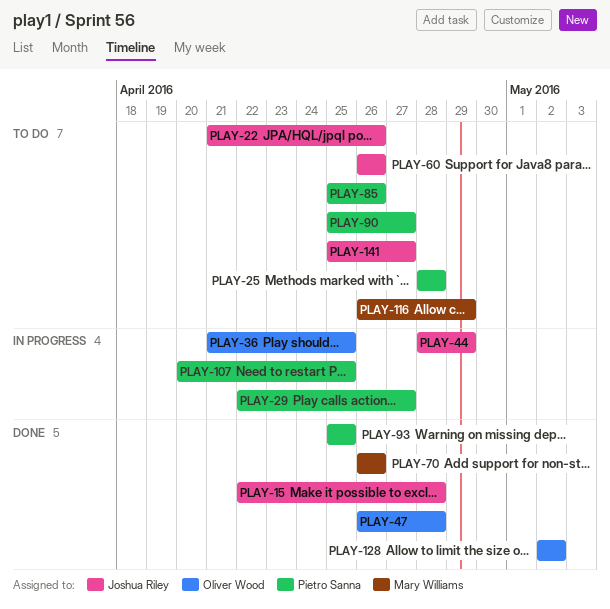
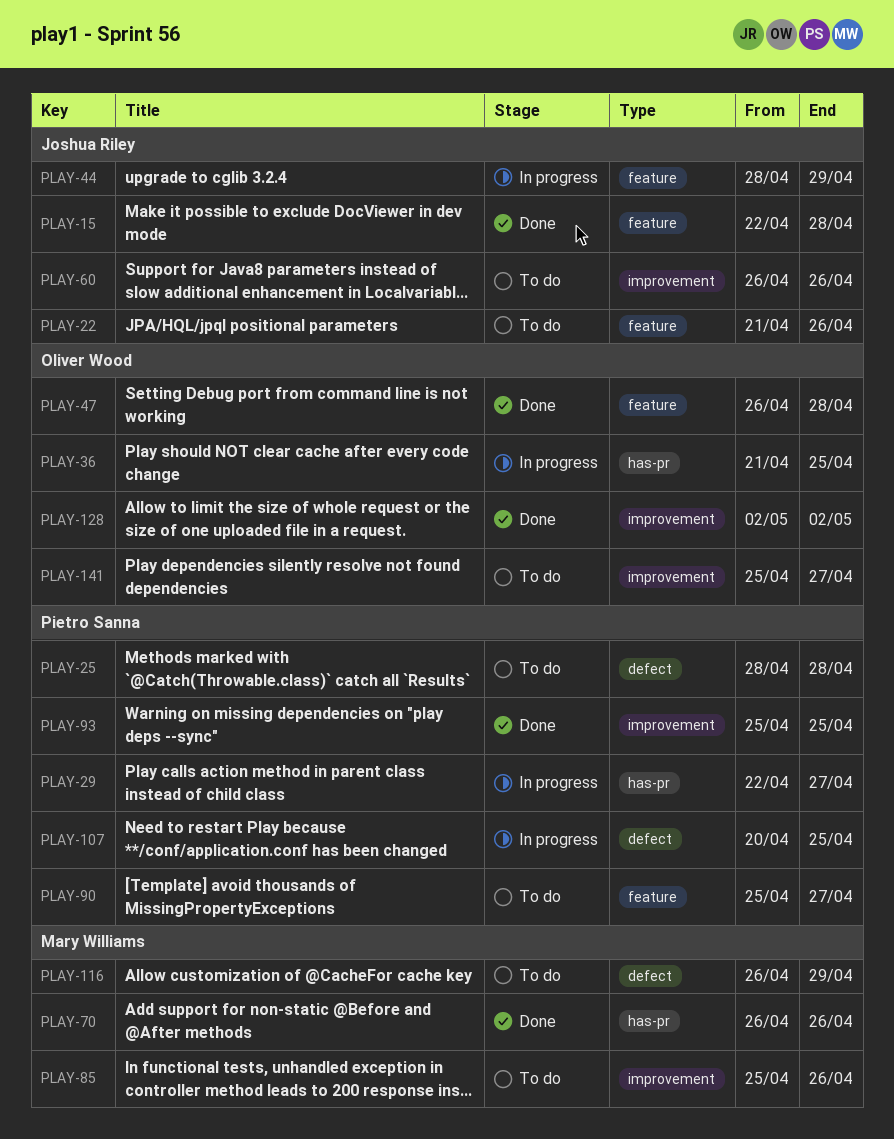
PLAY-85, owner: Pietro Sanna -> Mary Williams
PLAY-141, owner: Joshua Riley -> Oliver Wood

